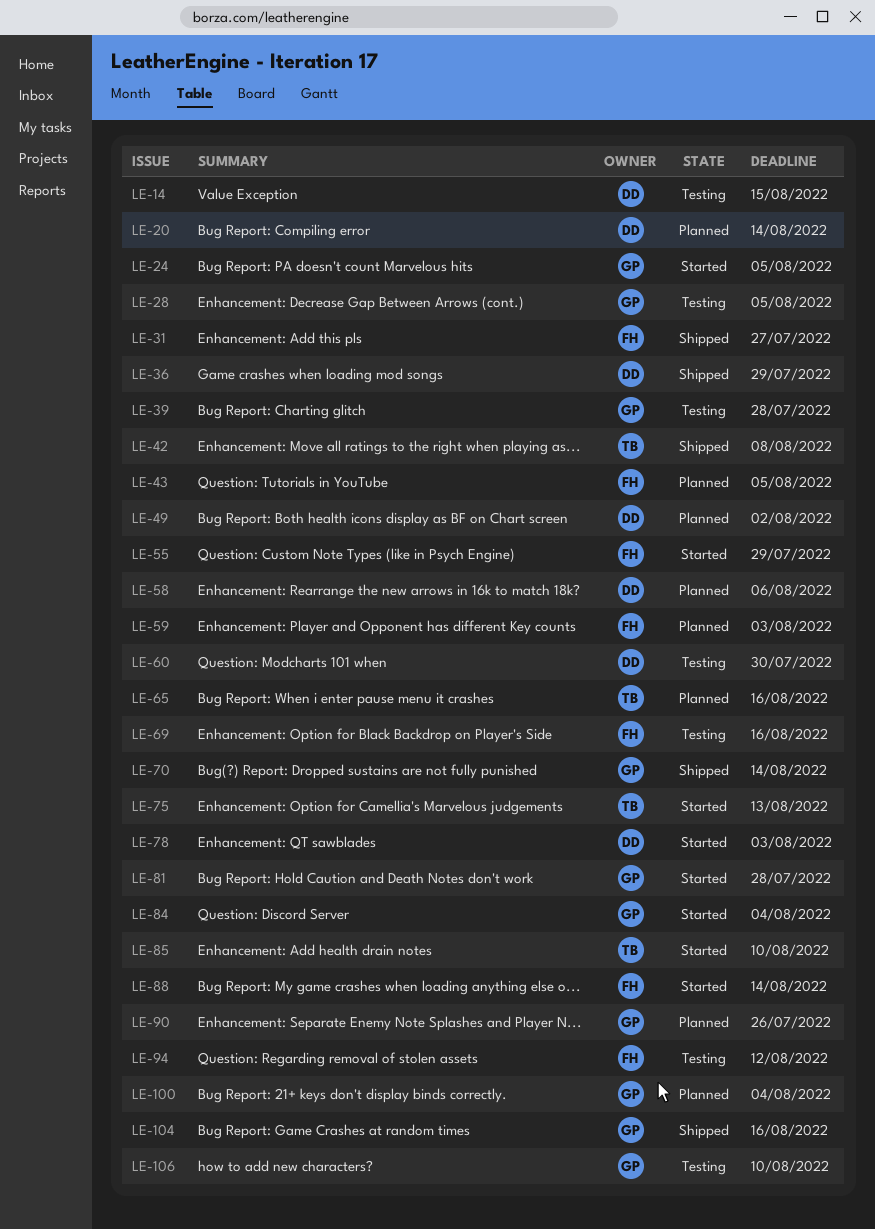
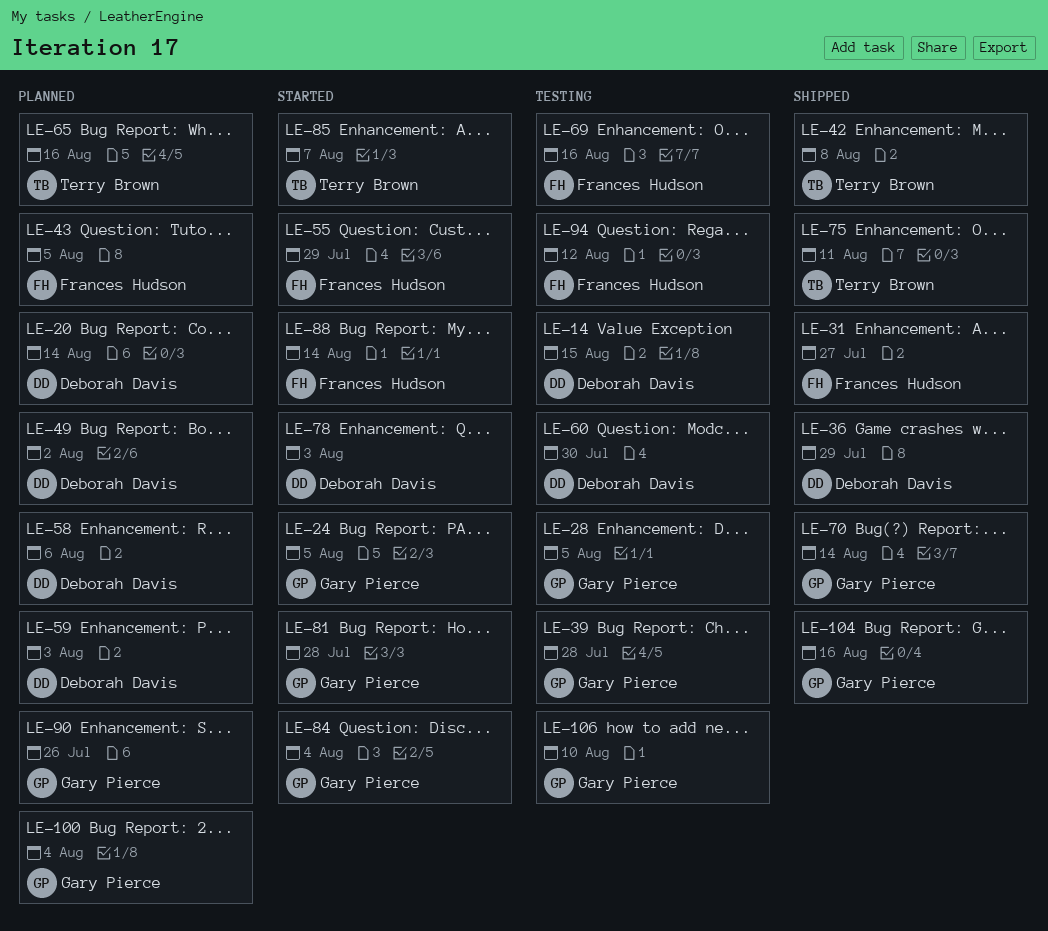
LE-59, owner: Frances Hudson -> Deborah Davis
LE-75, status: Started -> Shipped
LE-75, due: Aug 13 -> Aug 11
LE-85, due: Aug 10 -> Aug 7

